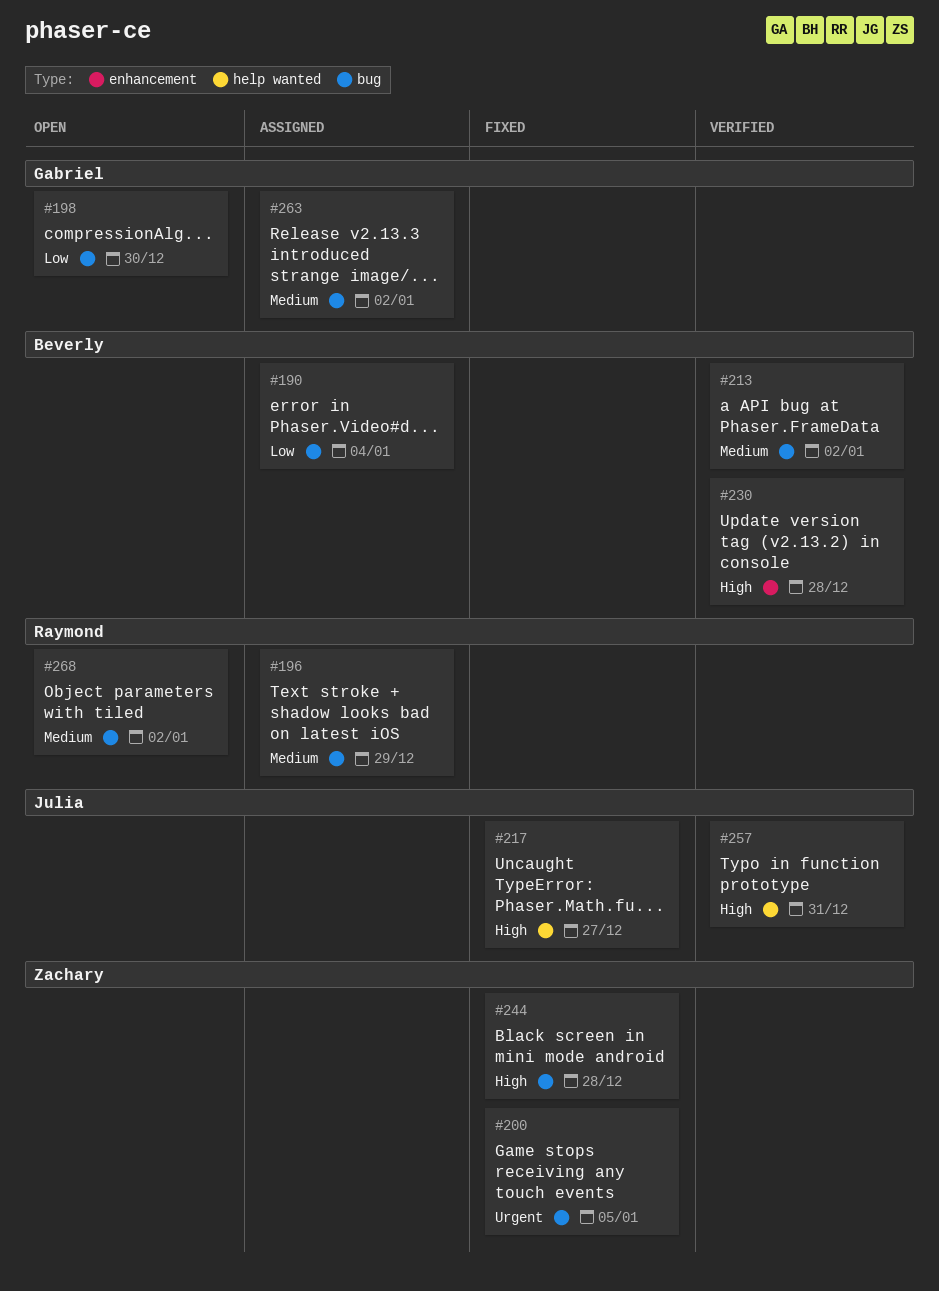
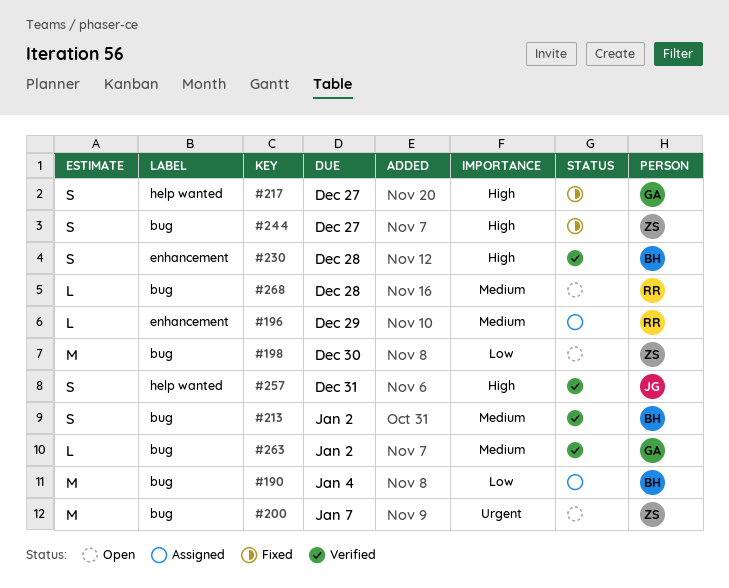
#196, label: bug -> enhancement
#198, owner: Gabriel -> Zachary
#200, status: Fixed -> Open
#200, due: Jan 5 -> Jan 7
#217, owner: Julia -> Gabriel
#244, due: Dec 28 -> Dec 27
#263, status: Assigned -> Verified
#268, due: Jan 2 -> Dec 28

